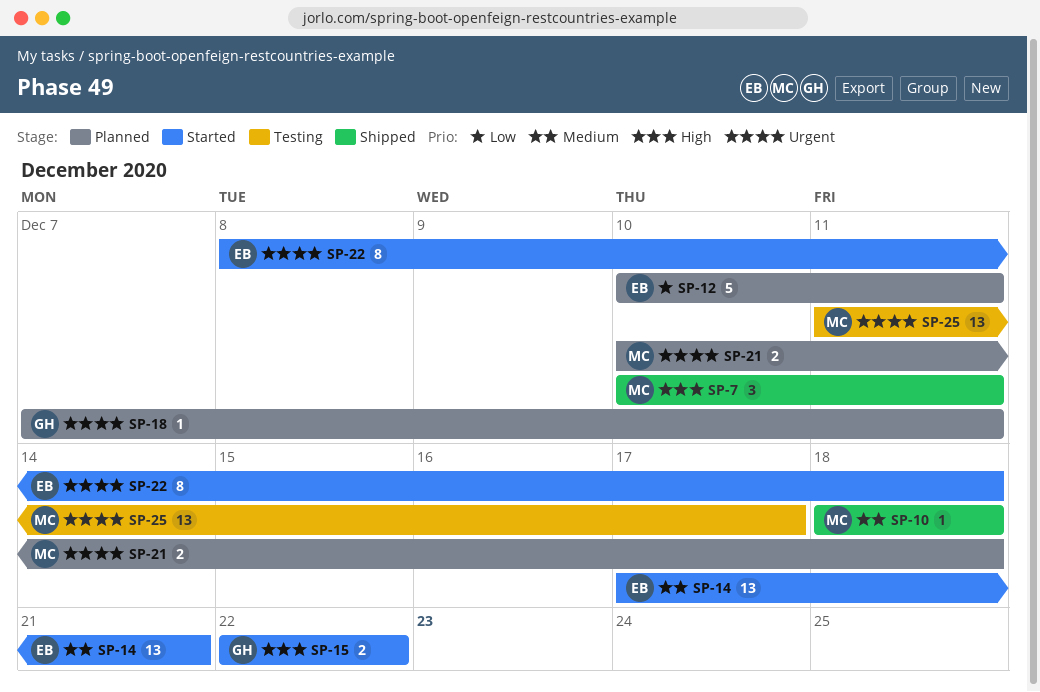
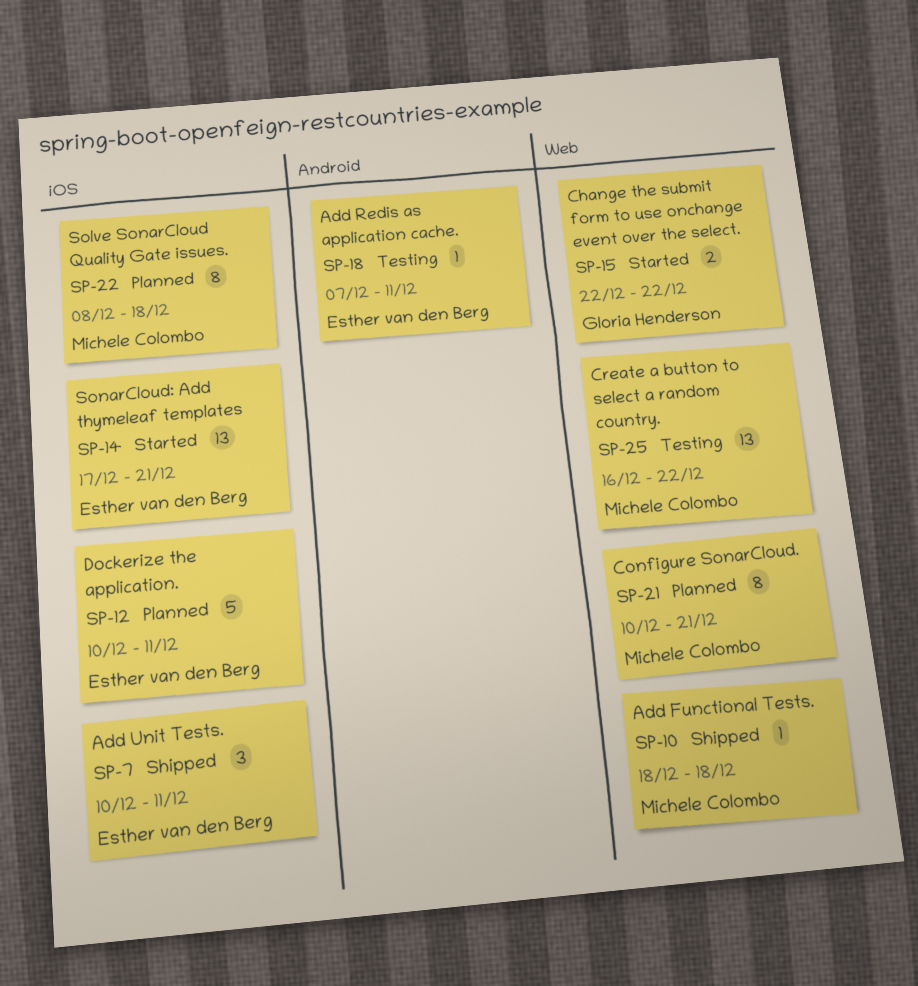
SP-7, owner: Michele Colombo -> Esther van den Berg
SP-18, status: Planned -> Testing
SP-18, owner: Gloria Henderson -> Esther van den Berg
SP-21, estimate: 2 -> 8
SP-21, due: Dec 18 -> Dec 21
SP-22, status: Started -> Planned
SP-22, owner: Esther van den Berg -> Michele Colombo
SP-25, start: Dec 11 -> Dec 16
SP-25, due: Dec 17 -> Dec 22

